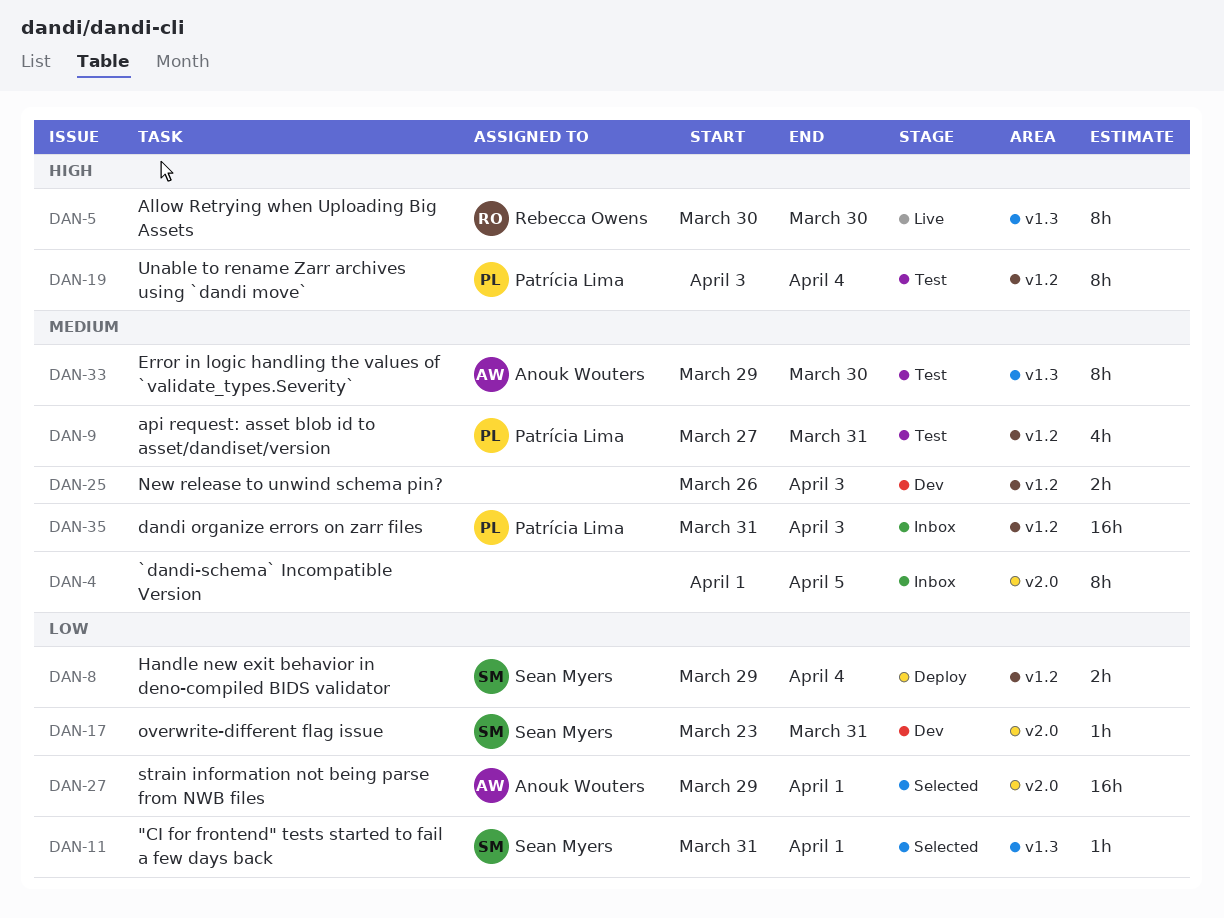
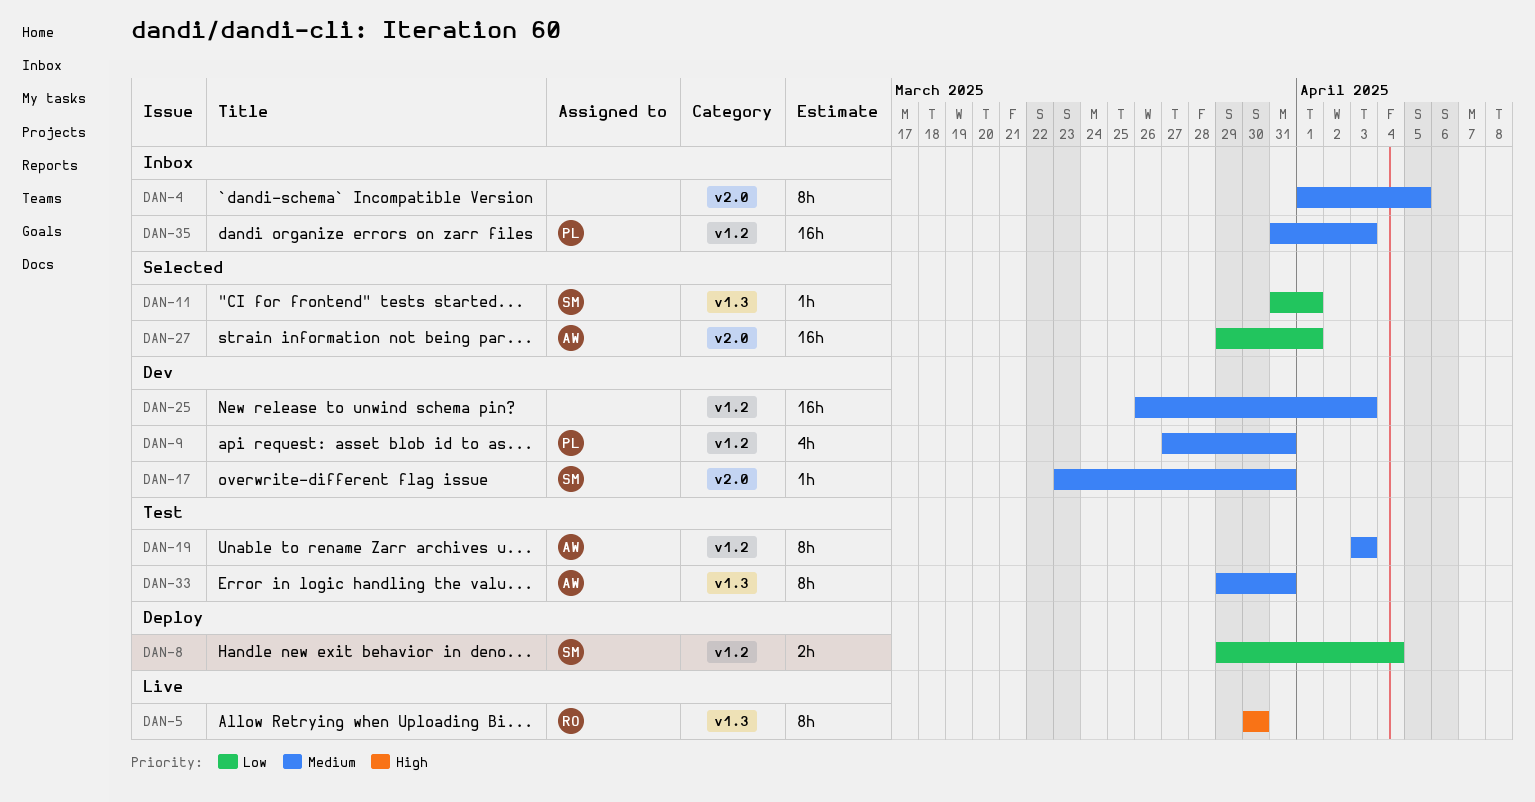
DAN-9, status: Test -> Dev
DAN-17, priority: Low -> Medium
DAN-19, owner: Patrícia Lima -> Anouk Wouters
DAN-19, priority: High -> Medium
DAN-19, due: Apr 4 -> Apr 3
DAN-25, estimate: 2h -> 16h
DAN-33, due: Mar 30 -> Mar 31

